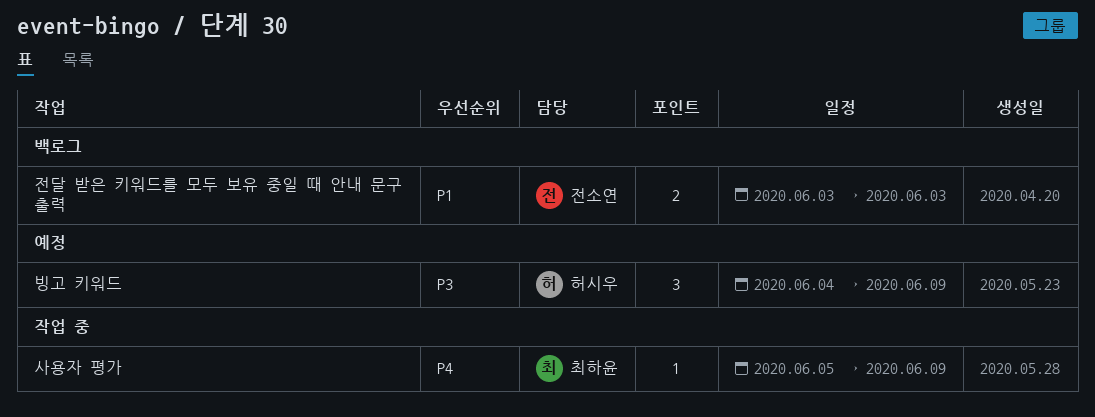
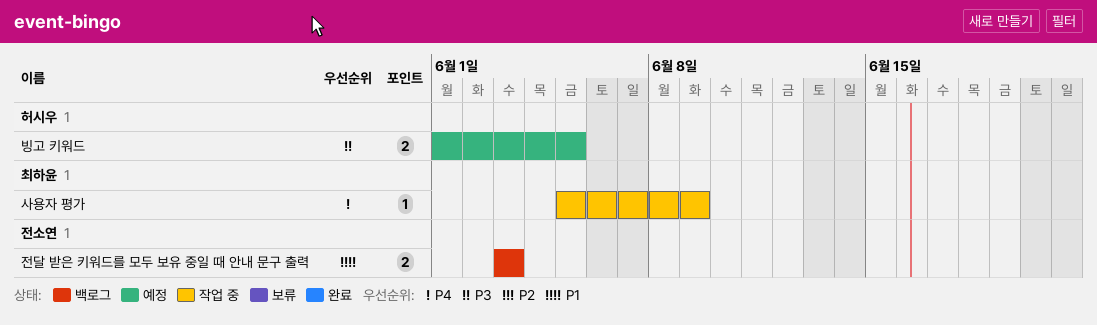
빙고 키워드, estimate: 3 -> 2
빙고 키워드, start: Jun 4 -> Jun 1
빙고 키워드, due: Jun 9 -> Jun 5

